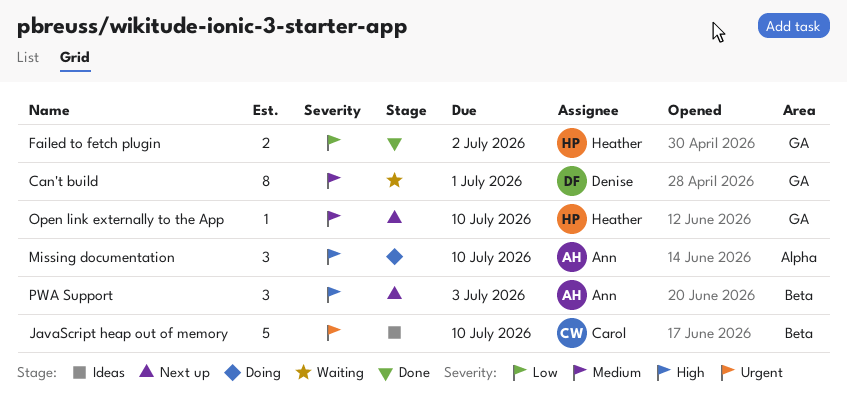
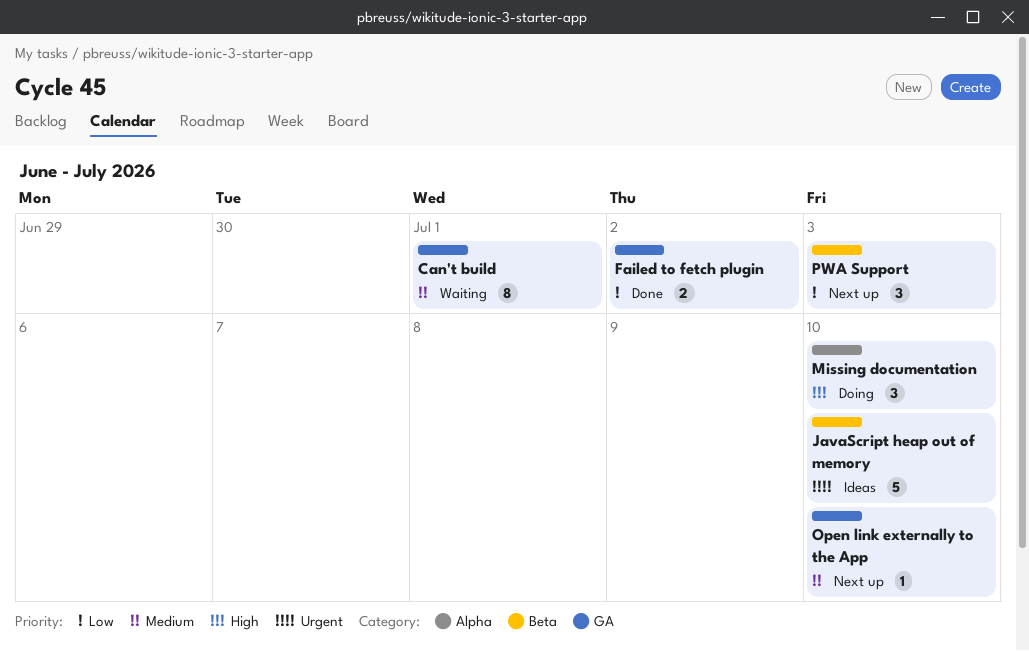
PWA Support, priority: High -> Low

